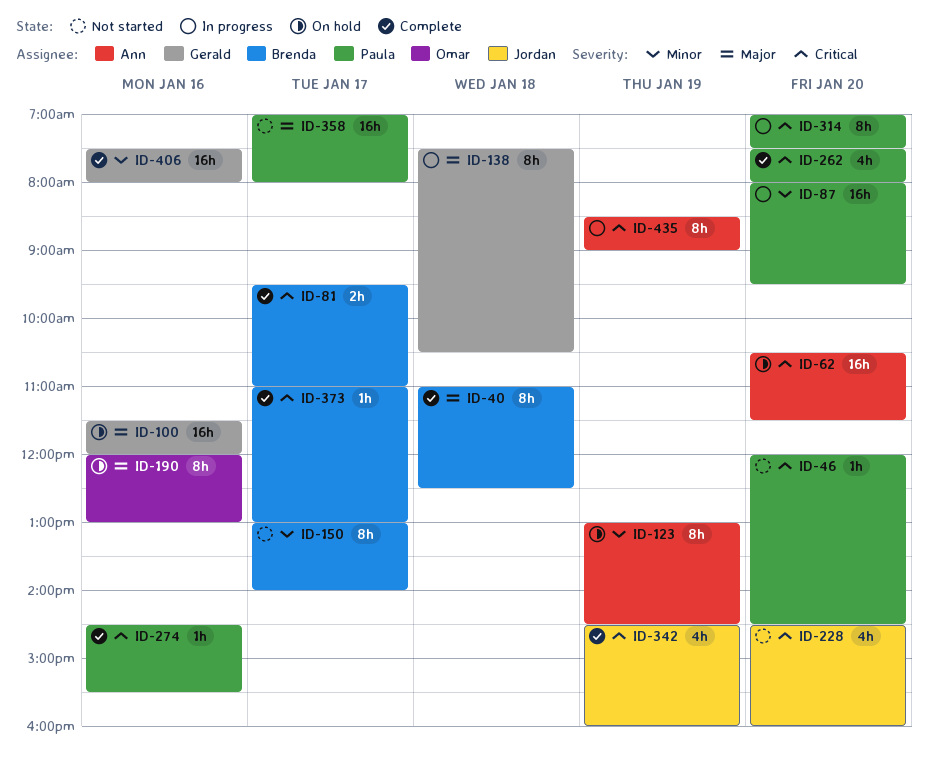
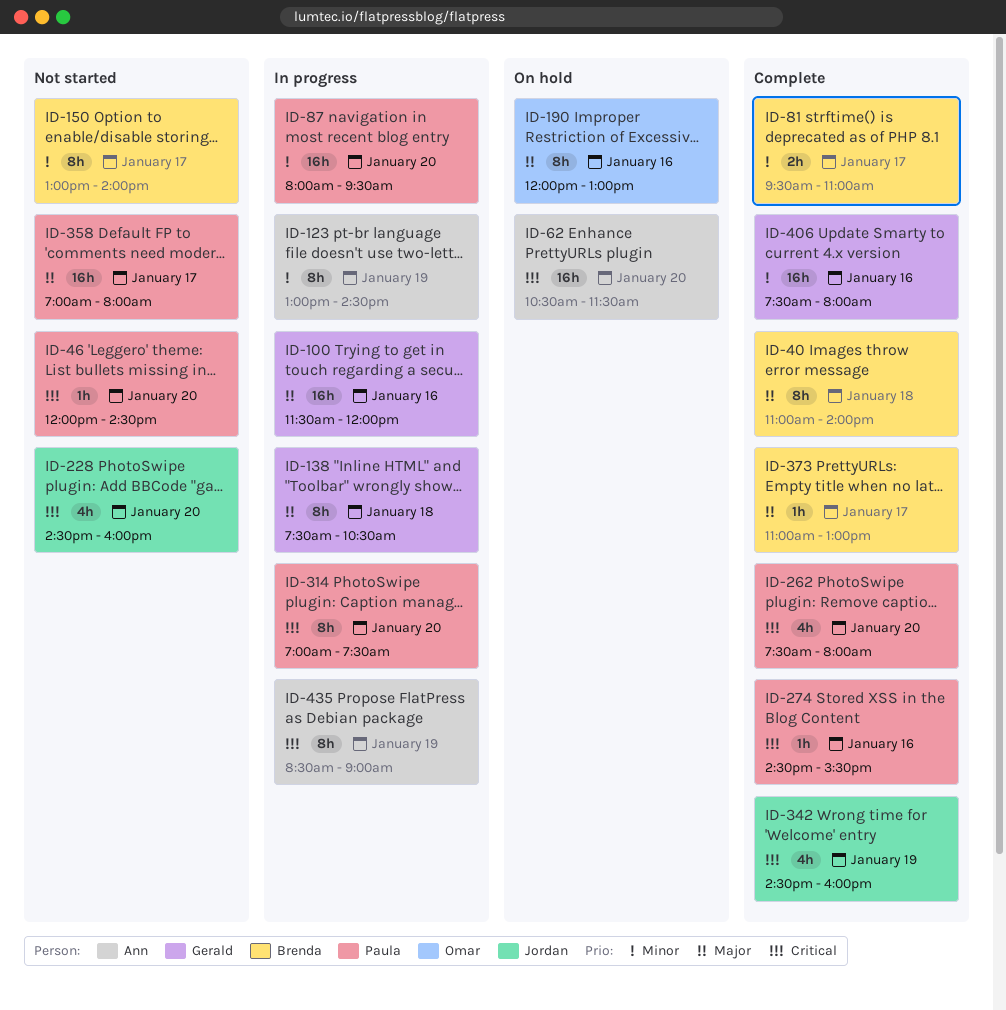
ID-40, ends: 12:30 -> 14:00
ID-81, priority: Critical -> Minor
ID-100, status: On hold -> In progress
ID-123, status: On hold -> In progress
ID-373, priority: Critical -> Major

